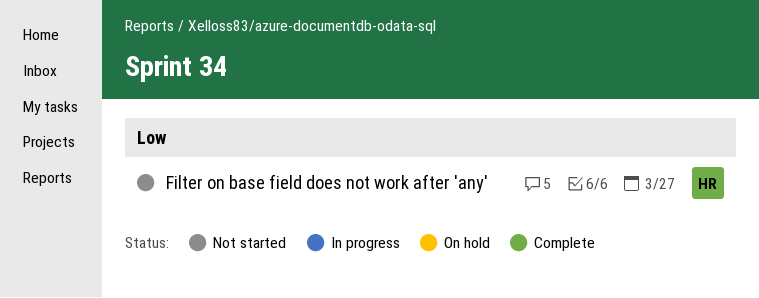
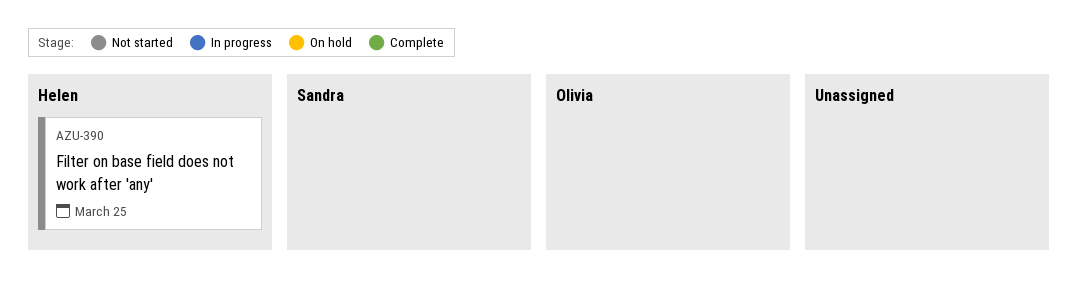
Filter on base field does not work after 'any', due: Mar 27 -> Mar 25

